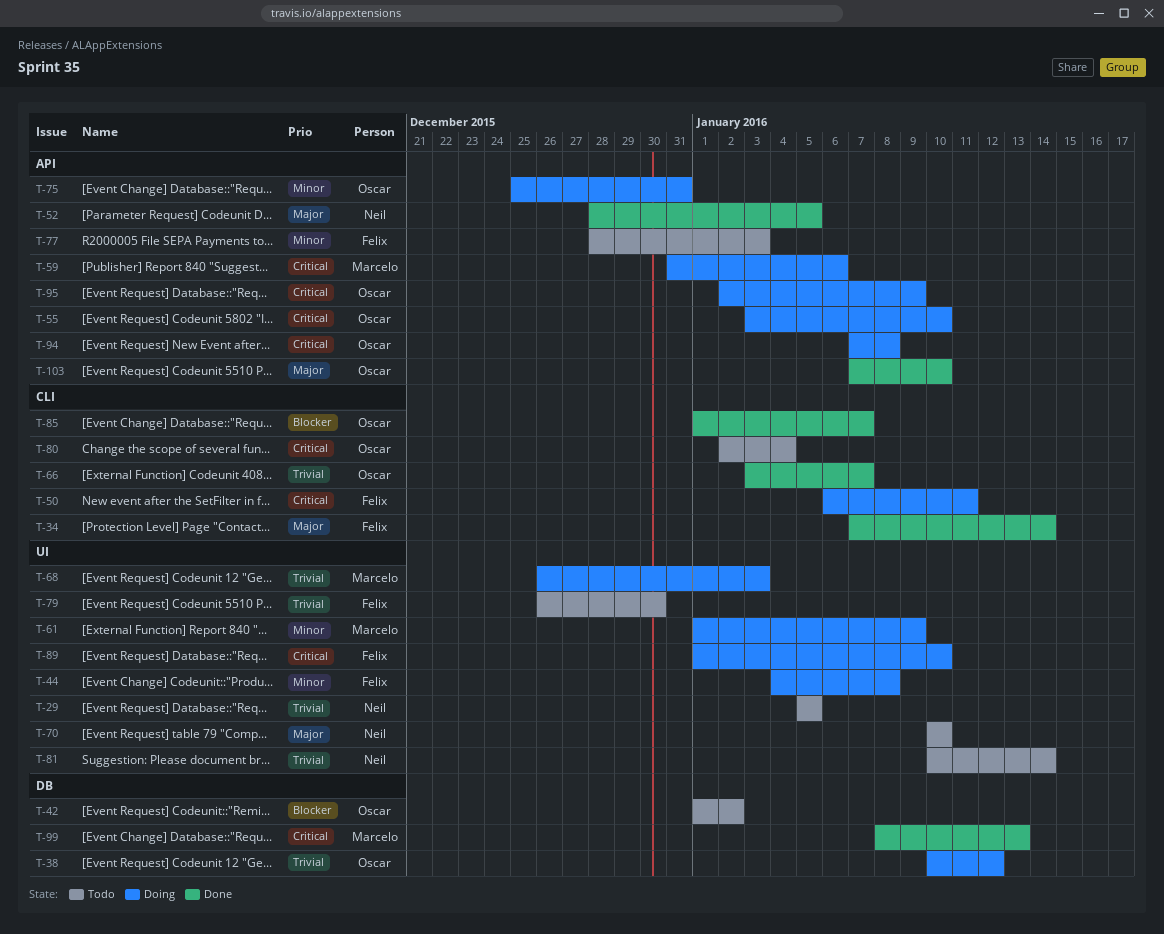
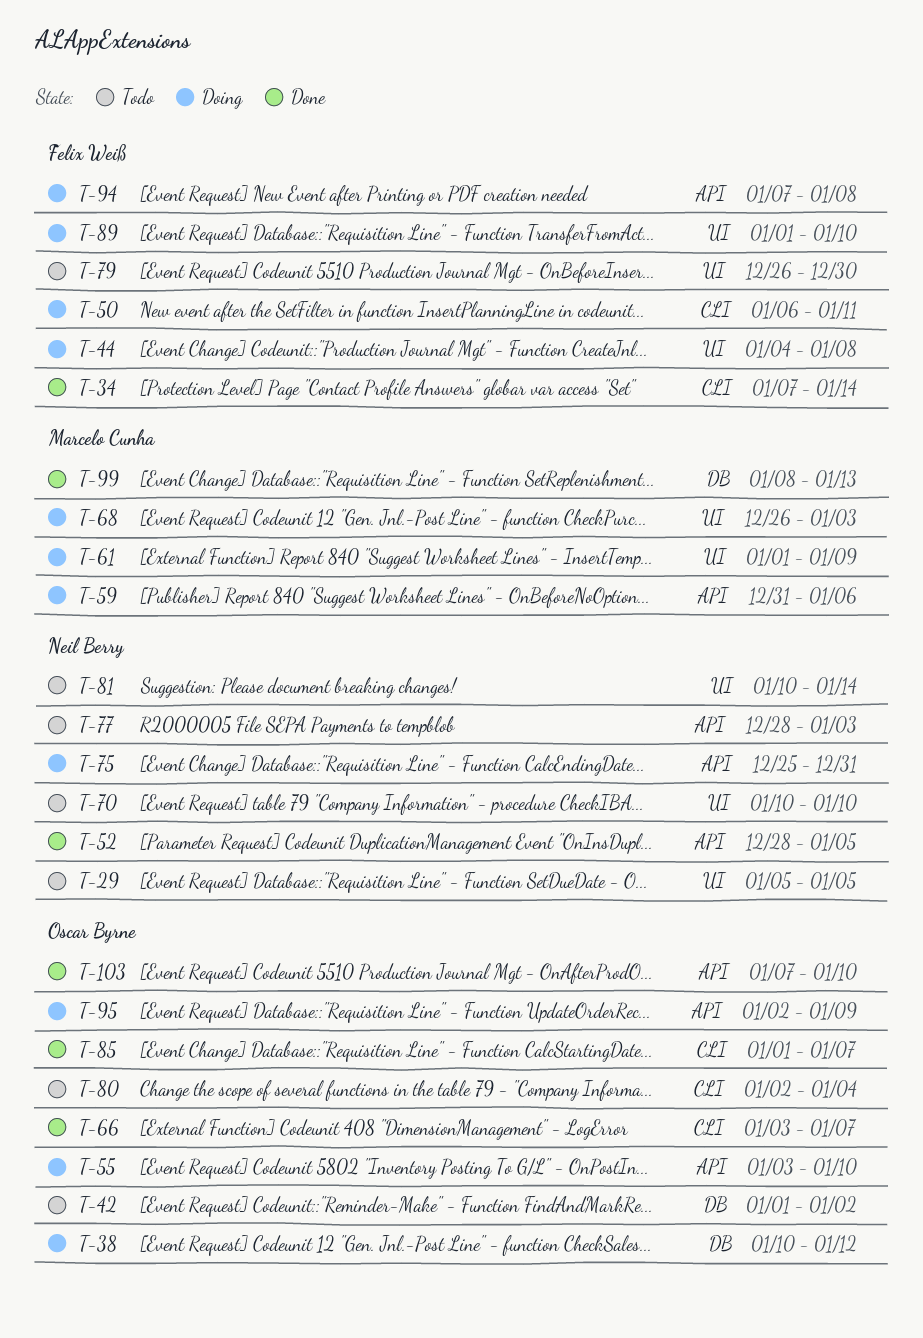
T-75, owner: Oscar Byrne -> Neil Berry
T-77, owner: Felix Weiß -> Neil Berry
T-94, owner: Oscar Byrne -> Felix Weiß

